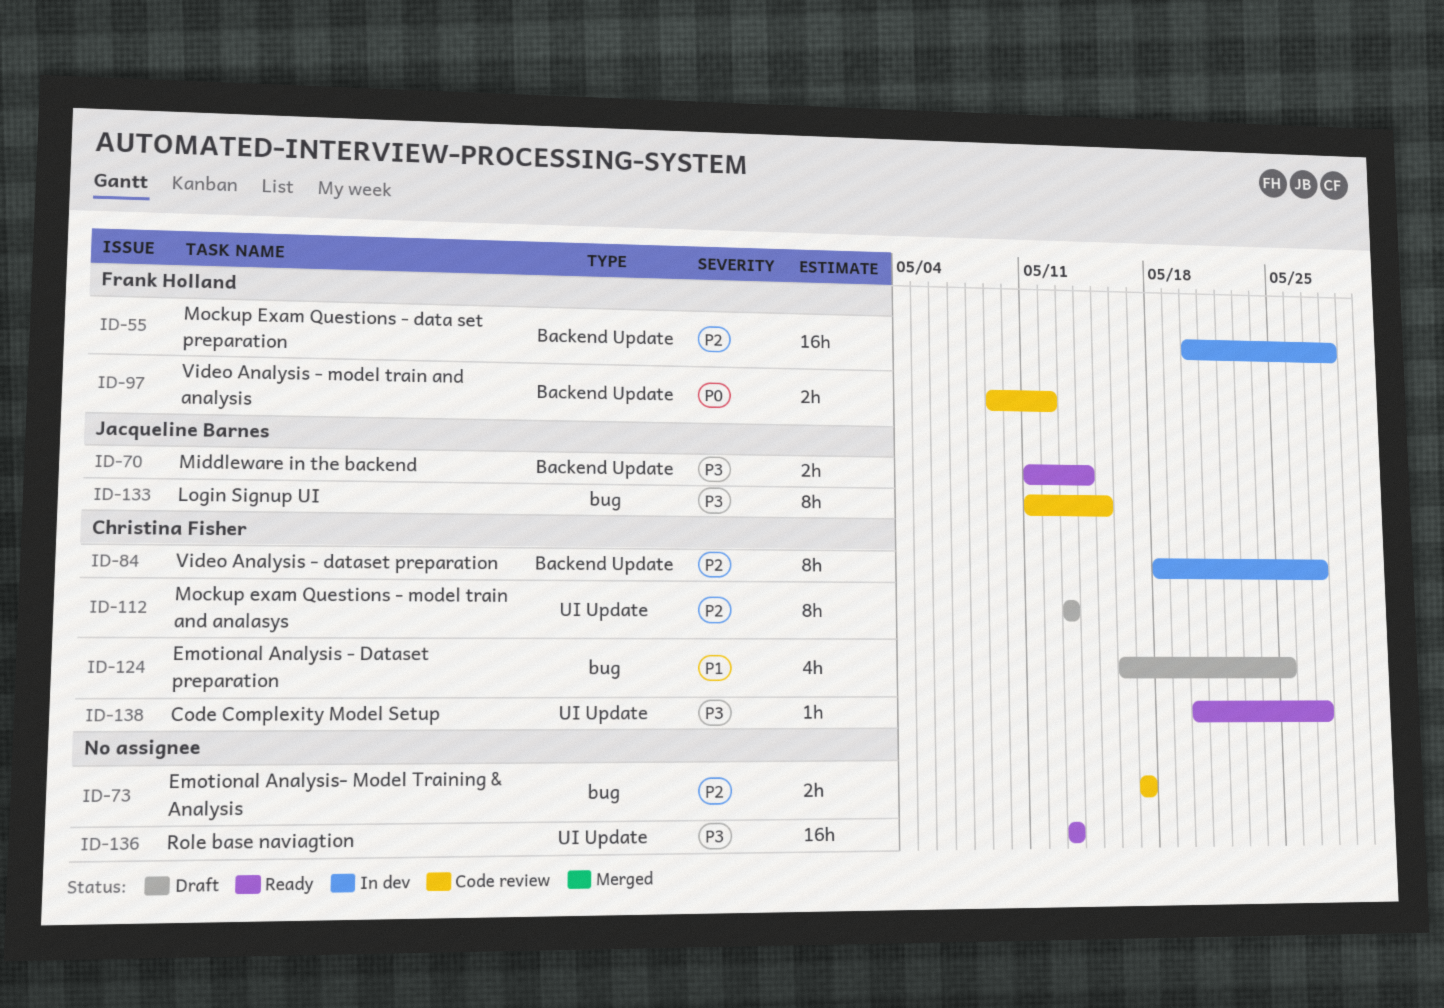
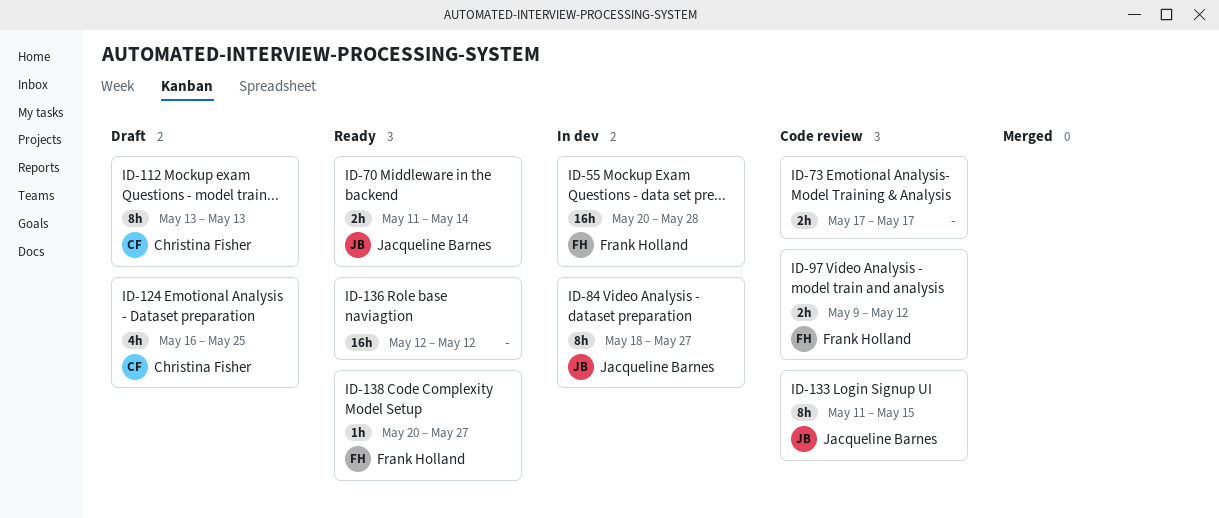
ID-84, owner: Christina Fisher -> Jacqueline Barnes
ID-136, start: May 13 -> May 12
ID-136, due: May 13 -> May 12
ID-138, owner: Christina Fisher -> Frank Holland

